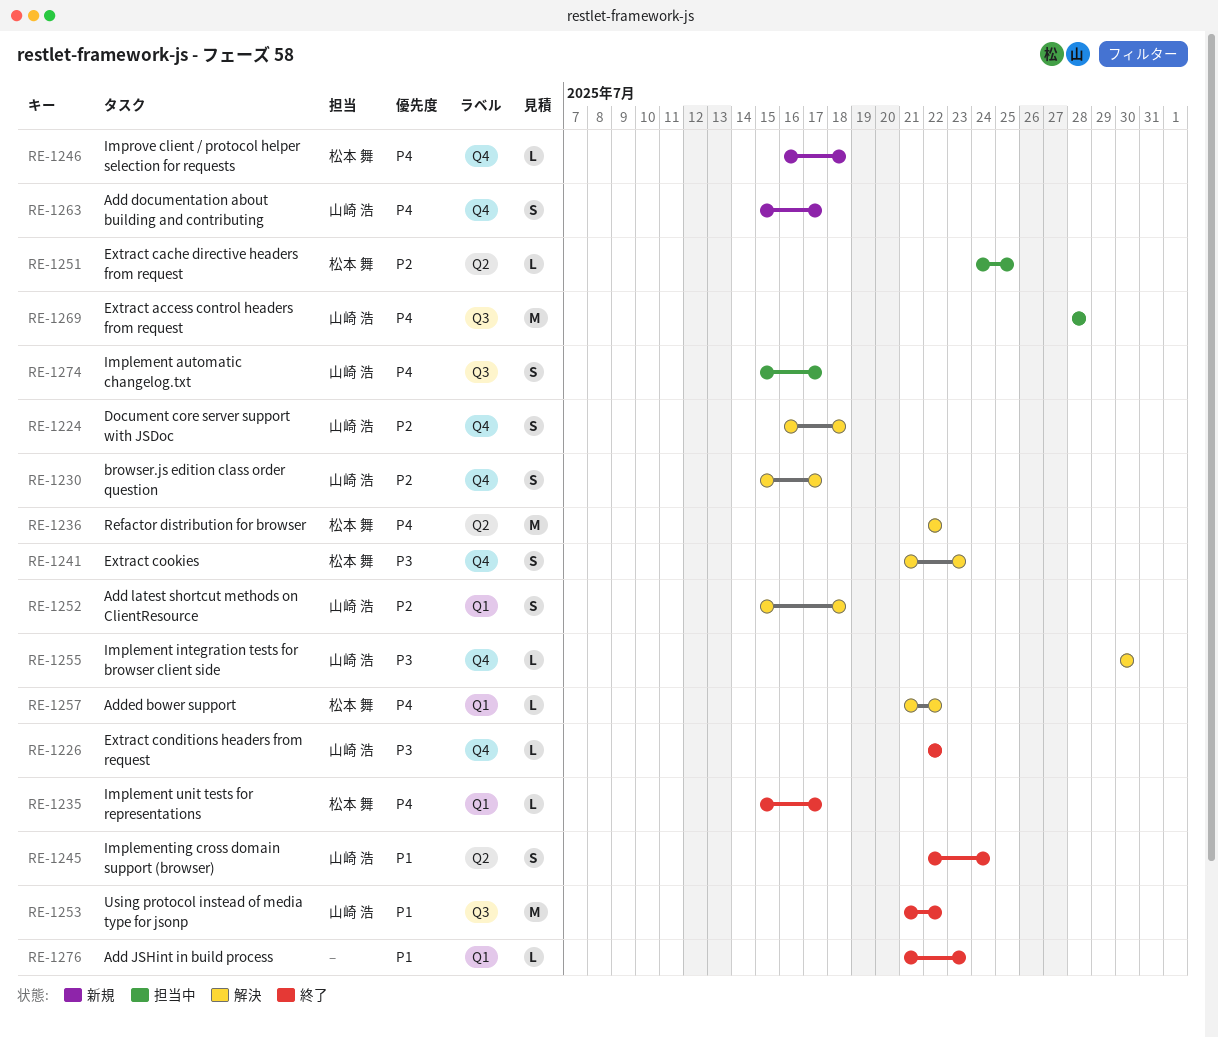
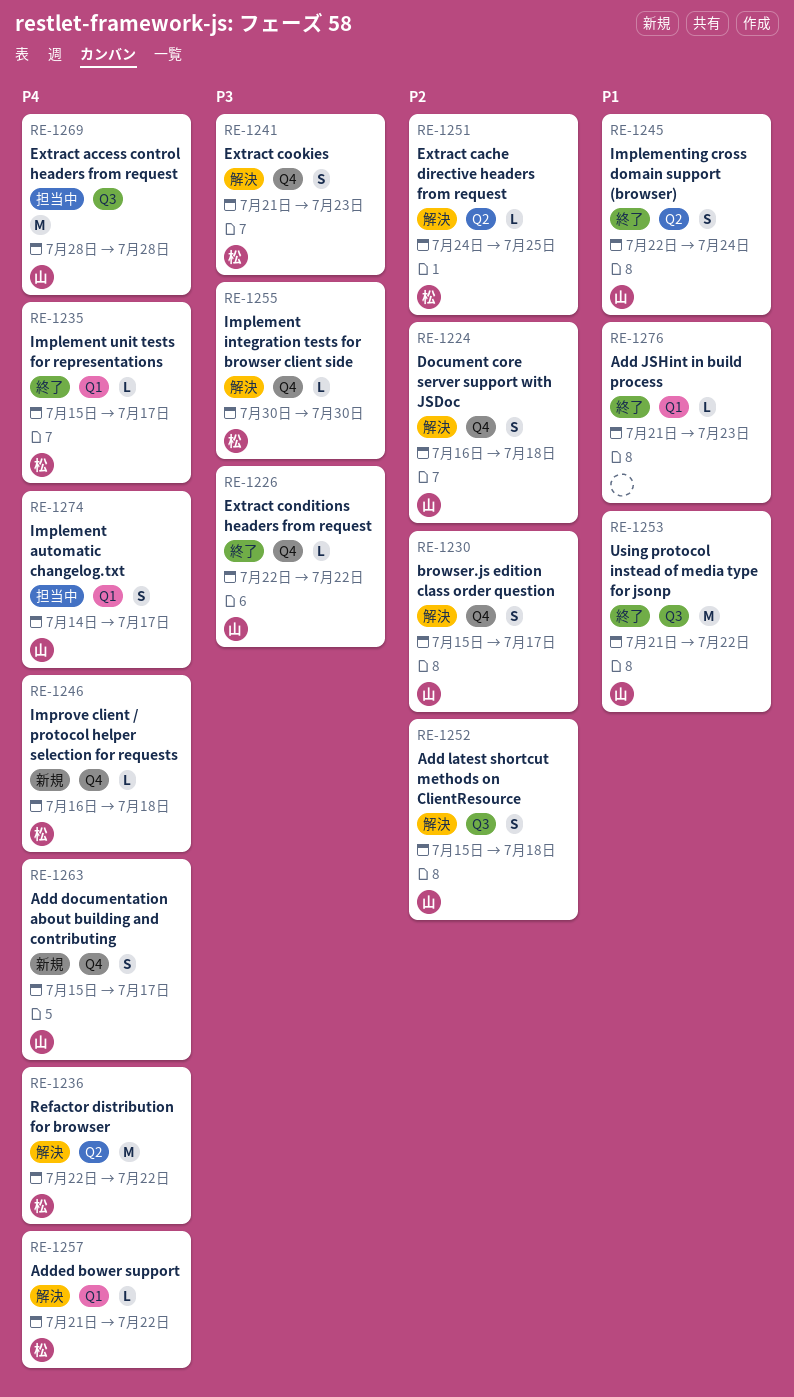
RE-1251, status: 担当中 -> 解決
RE-1252, label: Q1 -> Q3
RE-1255, owner: 山崎 浩 -> 松本 舞
RE-1274, label: Q3 -> Q1
RE-1274, start: Jul 15 -> Jul 14

